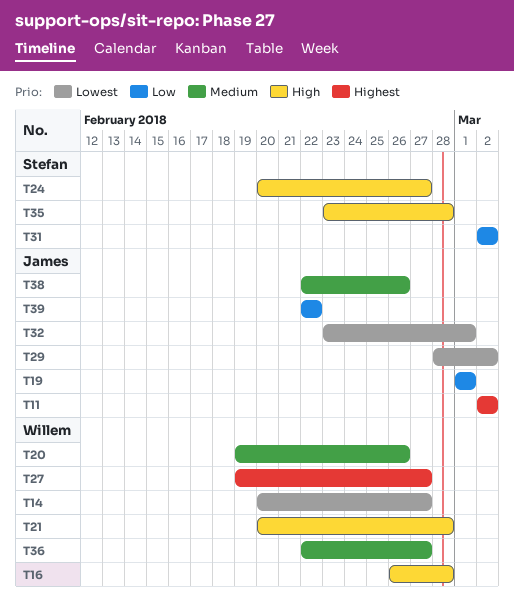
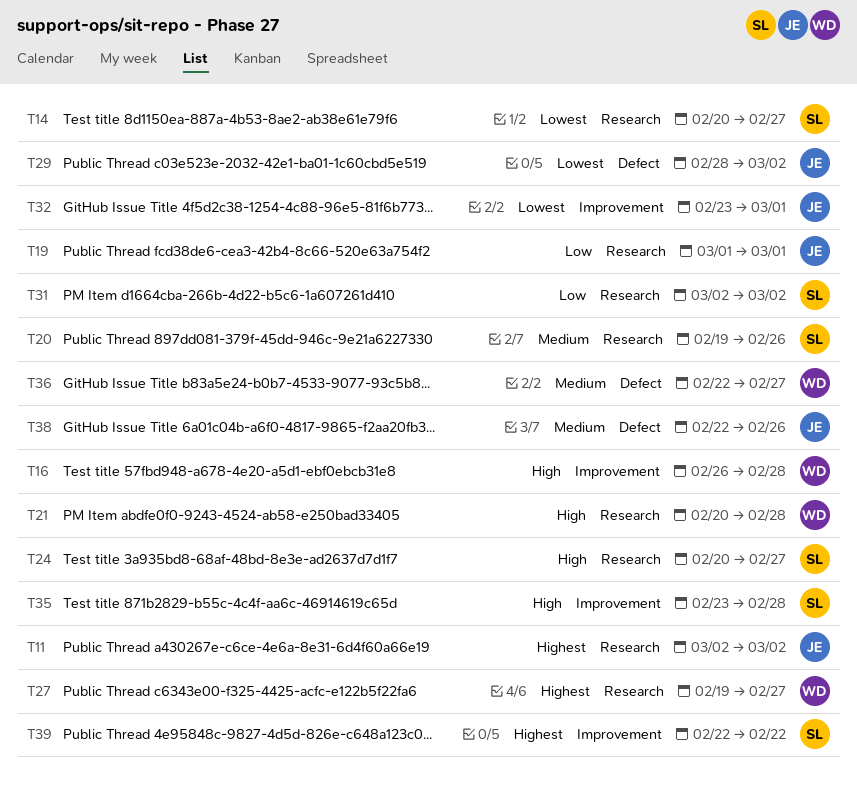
T14, owner: Willem -> Stefan
T20, owner: Willem -> Stefan
T39, owner: James -> Stefan
T39, priority: Low -> Highest

